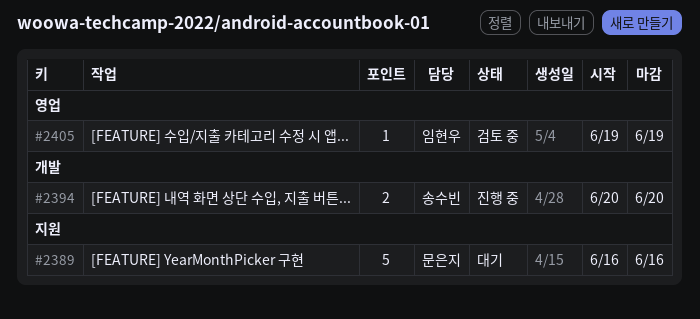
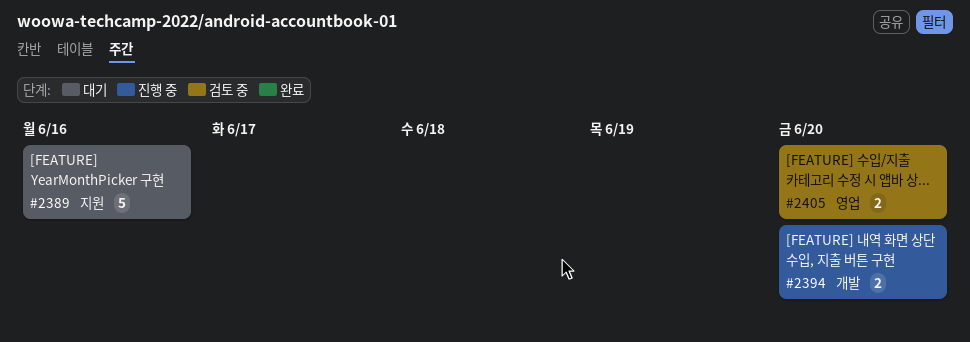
#2405, estimate: 1 -> 2
#2405, due: Jun 19 -> Jun 20

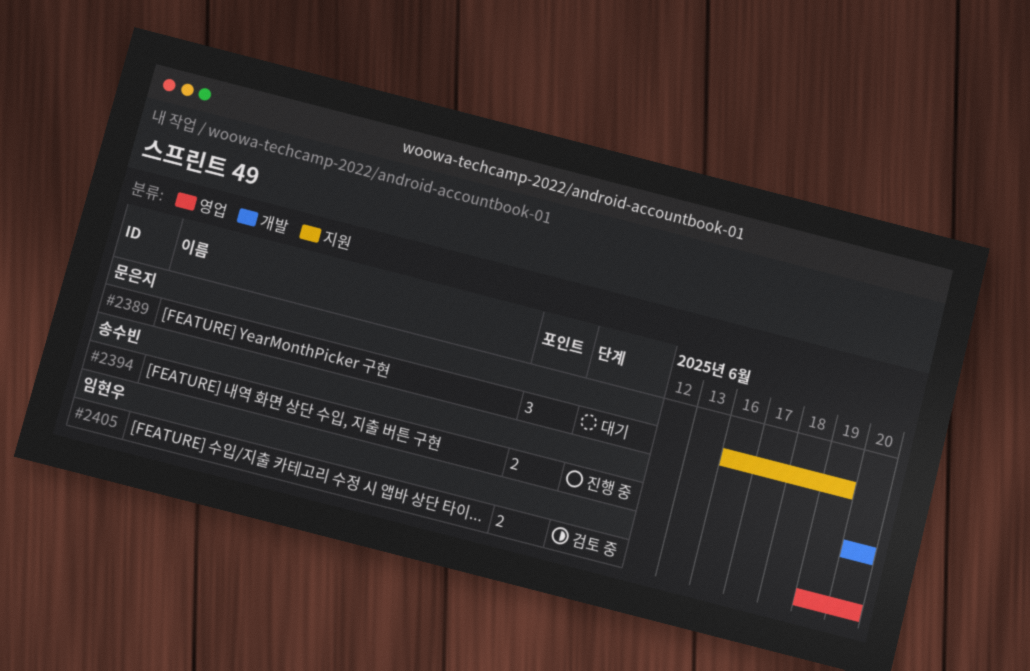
#2389, estimate: 5 -> 3
#2389, due: Jun 16 -> Jun 19

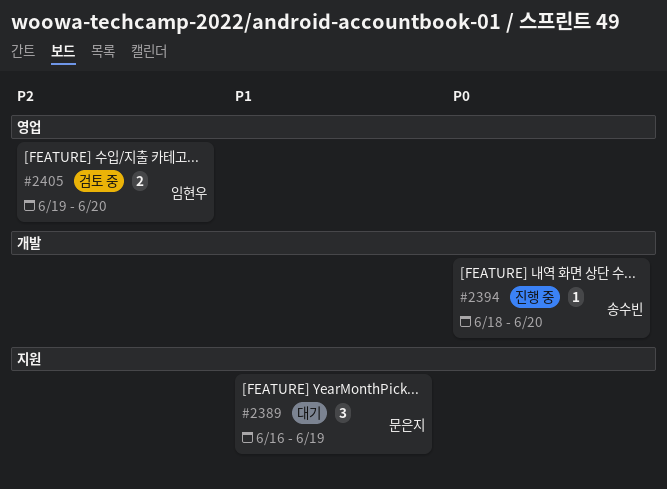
#2394, estimate: 2 -> 1
#2394, start: Jun 20 -> Jun 18

